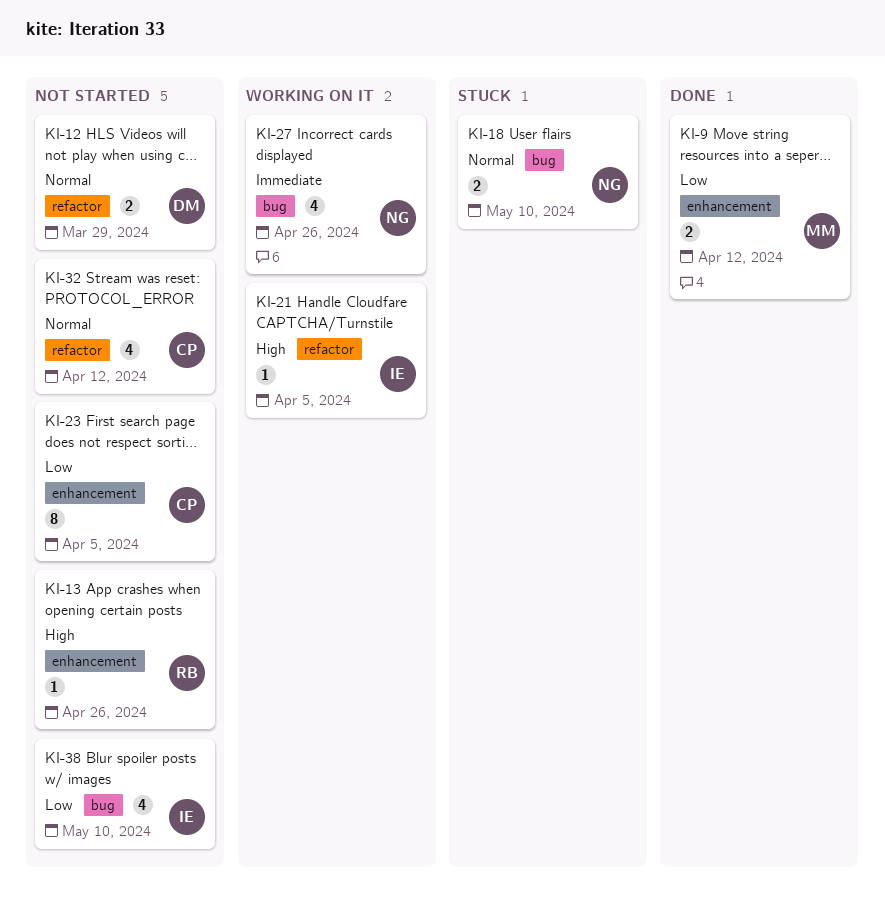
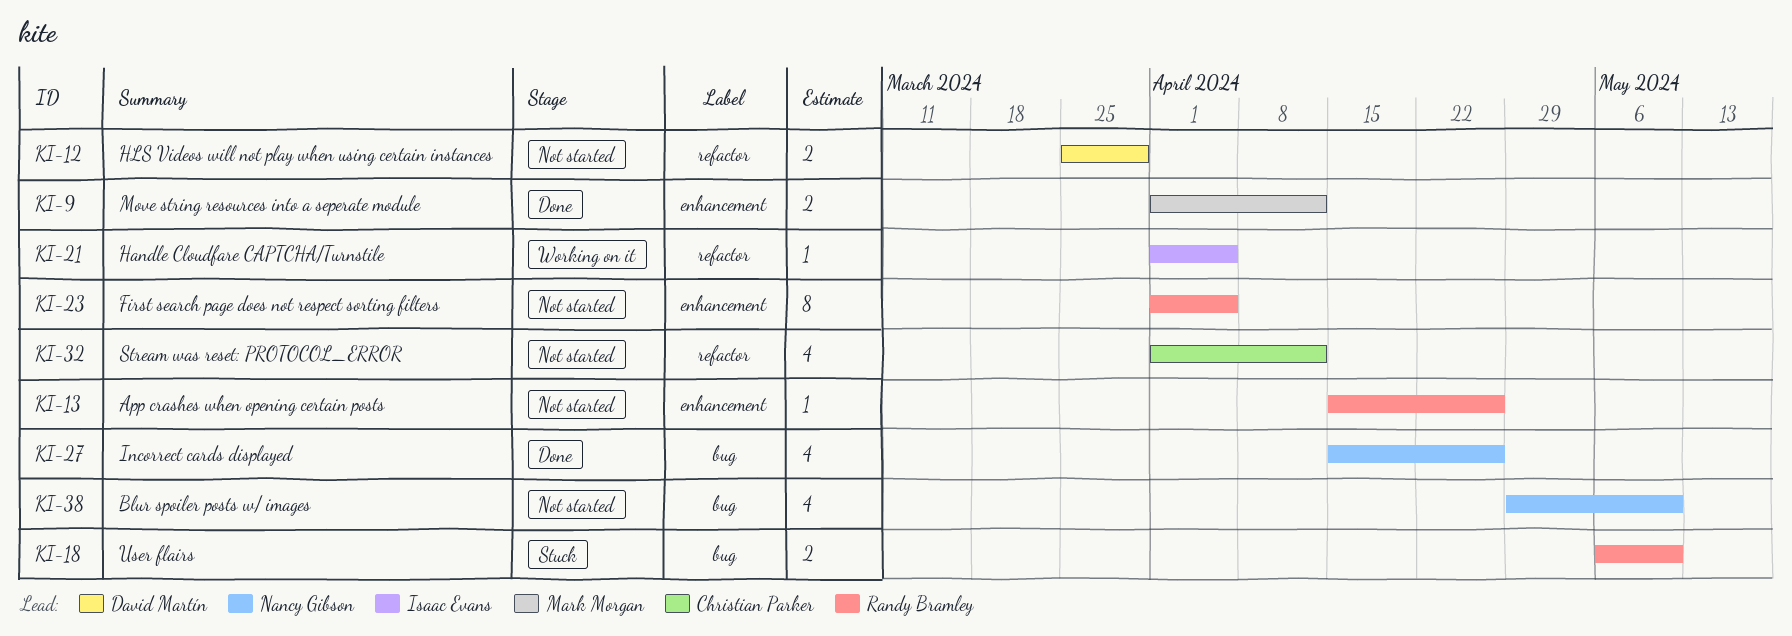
KI-18, owner: Nancy Gibson -> Randy Bramley
KI-23, owner: Christian Parker -> Randy Bramley
KI-27, status: Working on it -> Done
KI-38, owner: Isaac Evans -> Nancy Gibson

